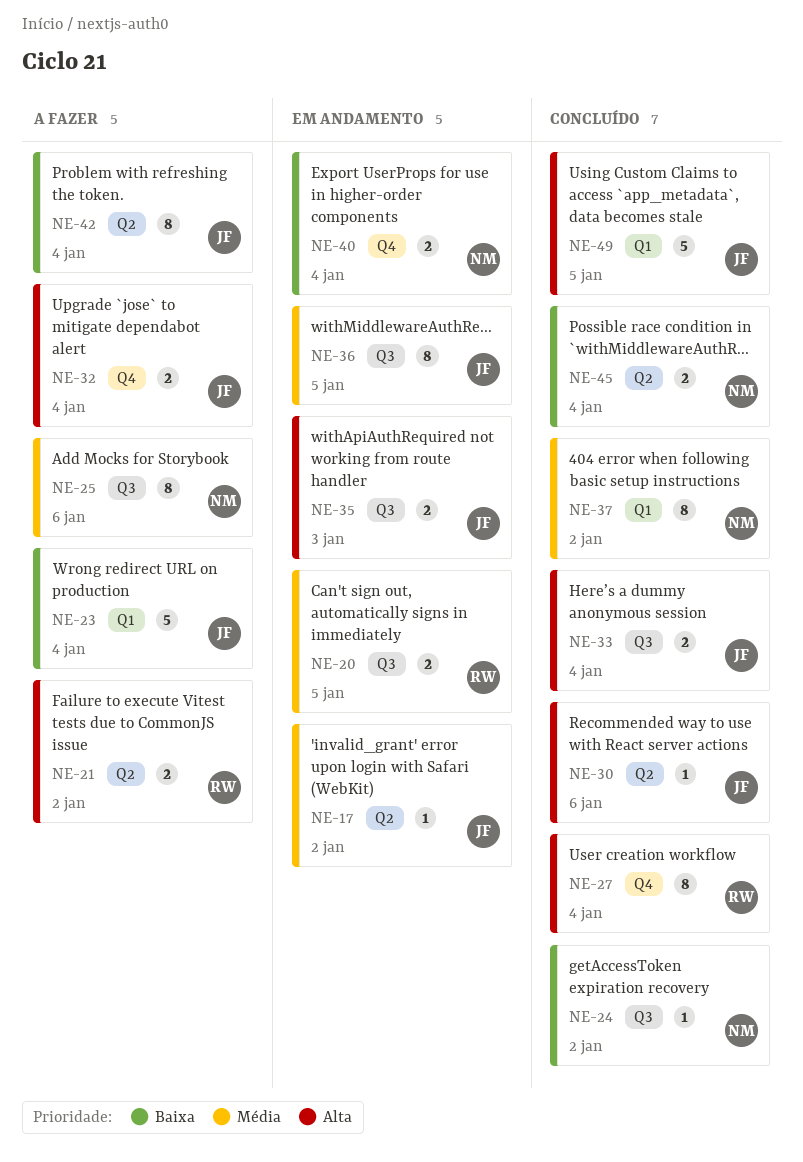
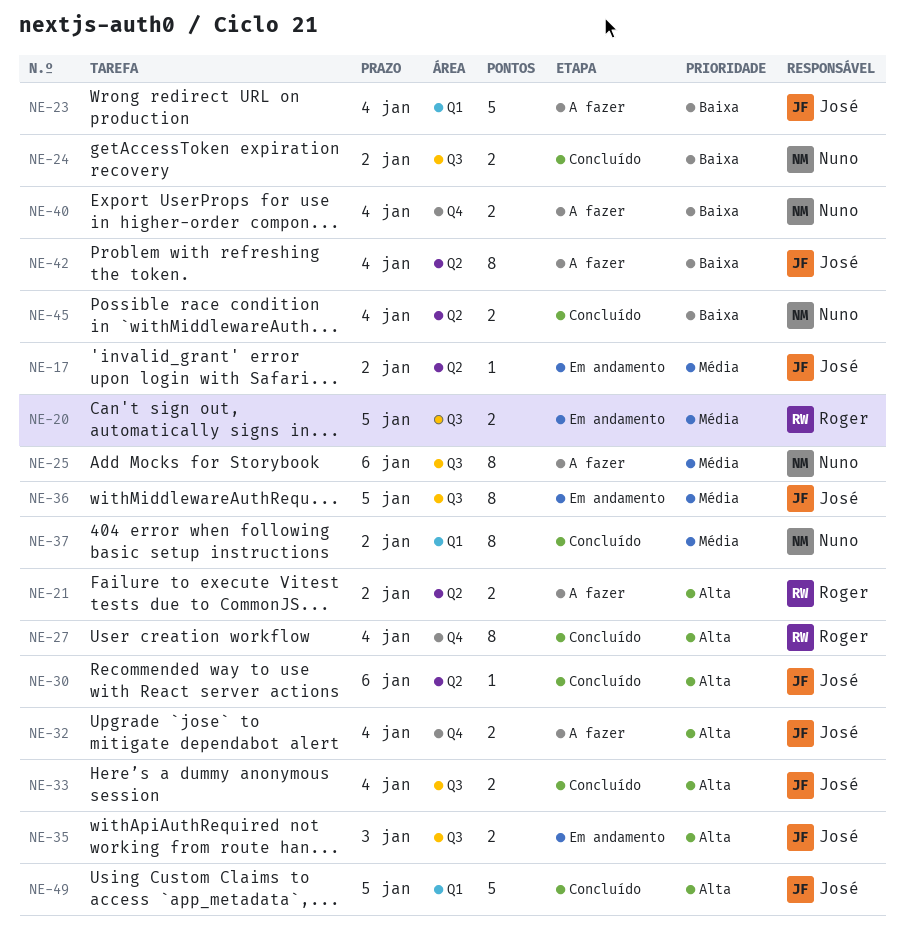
NE-24, estimate: 1 -> 2
NE-40, status: Em andamento -> A fazer

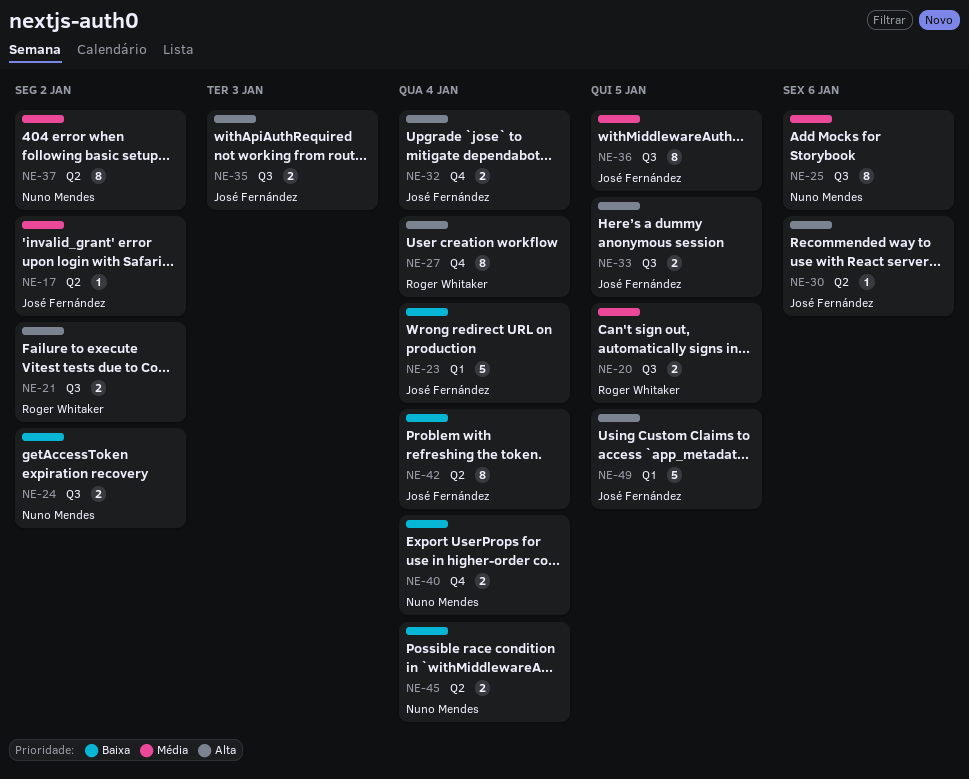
NE-21, label: Q2 -> Q3
NE-33, due: Jan 4 -> Jan 5
NE-37, label: Q1 -> Q2

